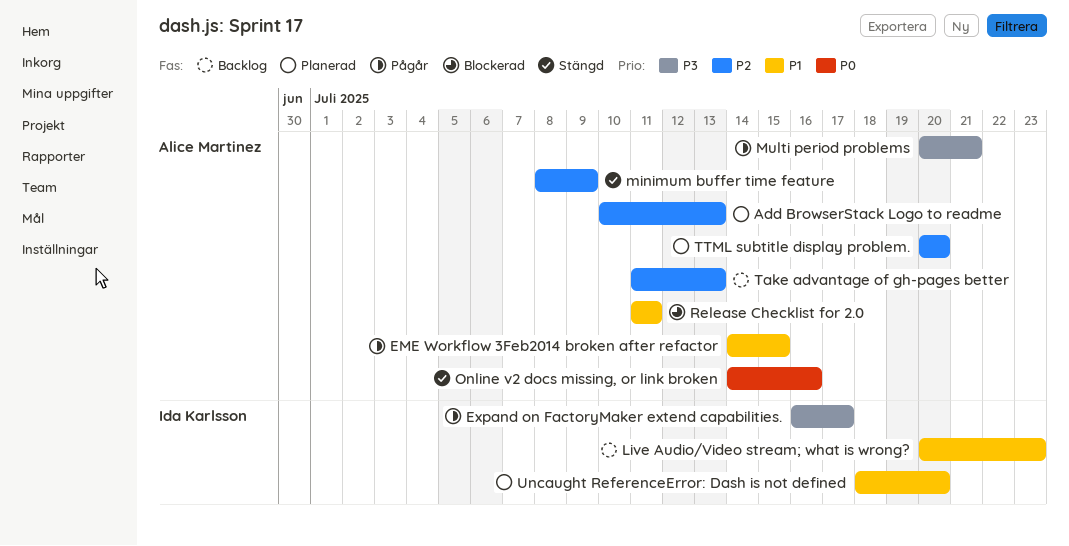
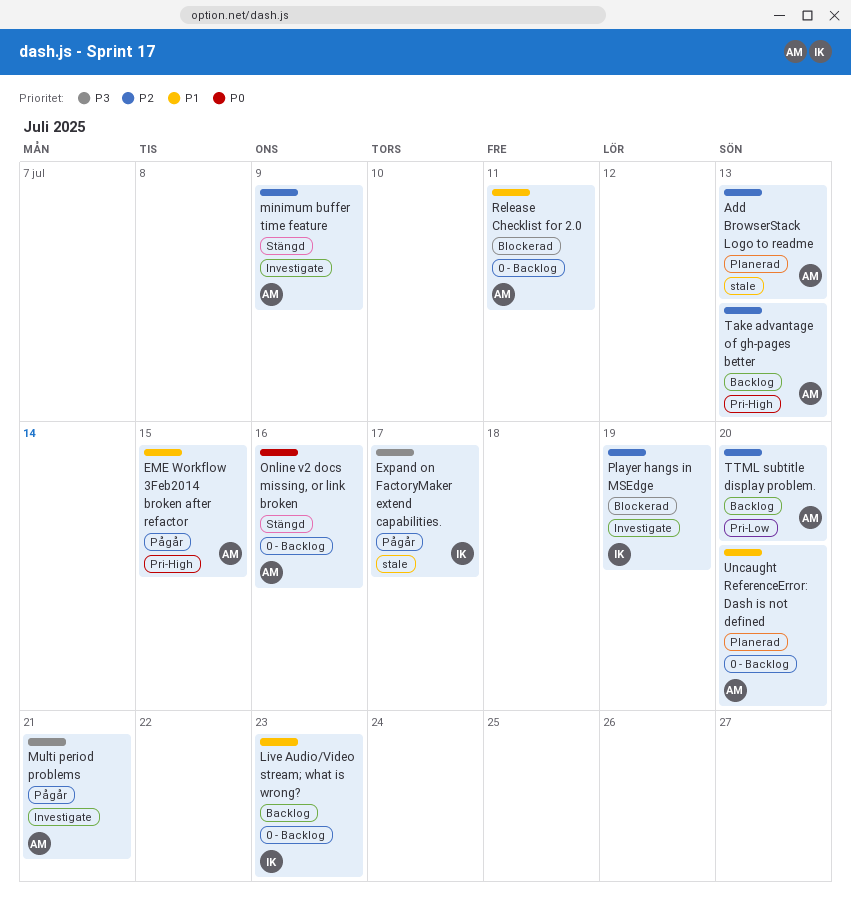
Player hangs in MSEdge: none -> present
TTML subtitle display problem., status: Planerad -> Backlog
Uncaught ReferenceError: Dash is not defined, owner: Ida Karlsson -> Alice Martinez

